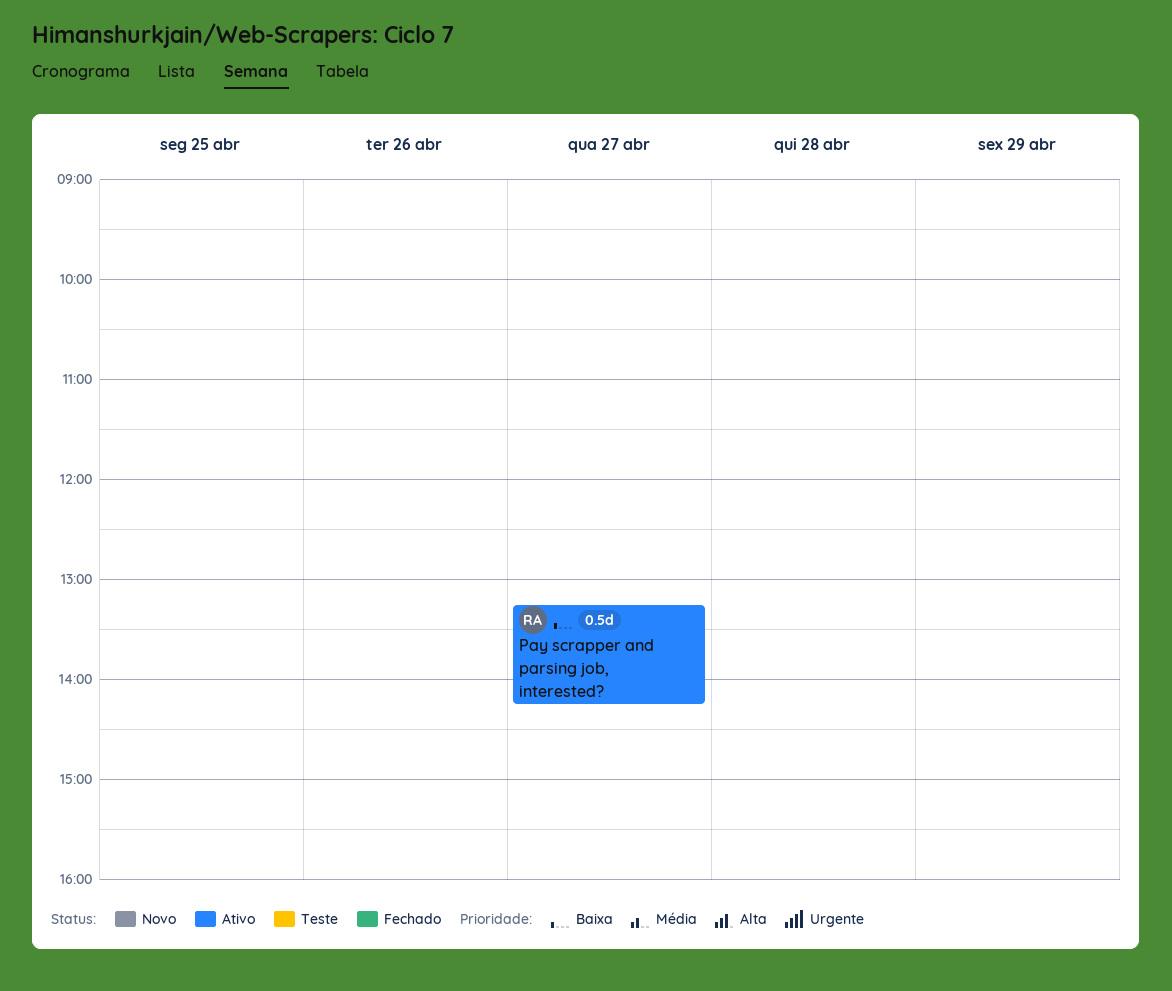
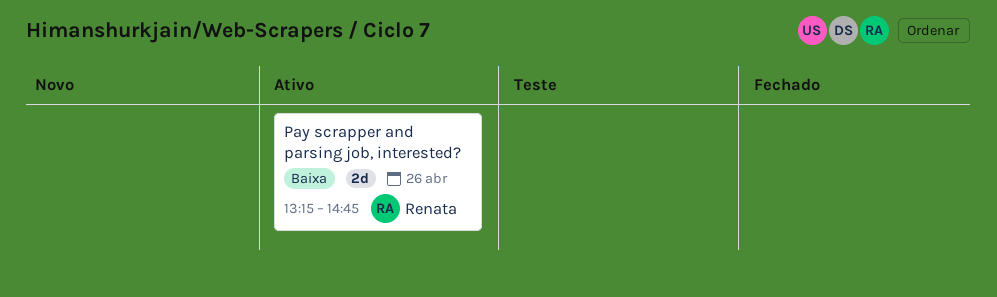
Pay scrapper and parsing job, interested?, estimate: 0.5d -> 2d
Pay scrapper and parsing job, interested?, day: Apr 27 -> Apr 26
Pay scrapper and parsing job, interested?, ends: 14:15 -> 14:45

